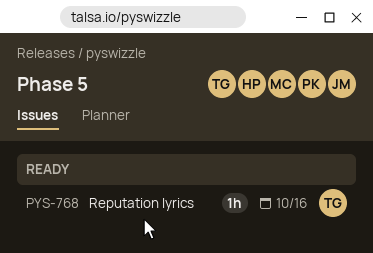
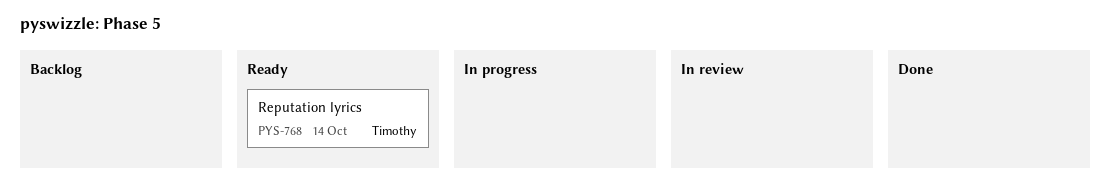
PYS-768, due: Oct 16 -> Oct 14

